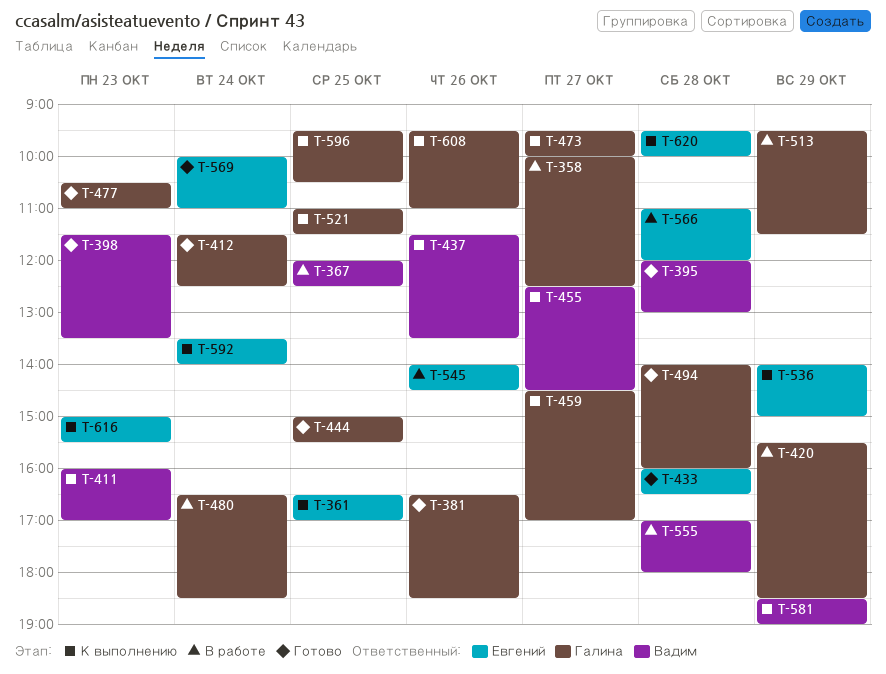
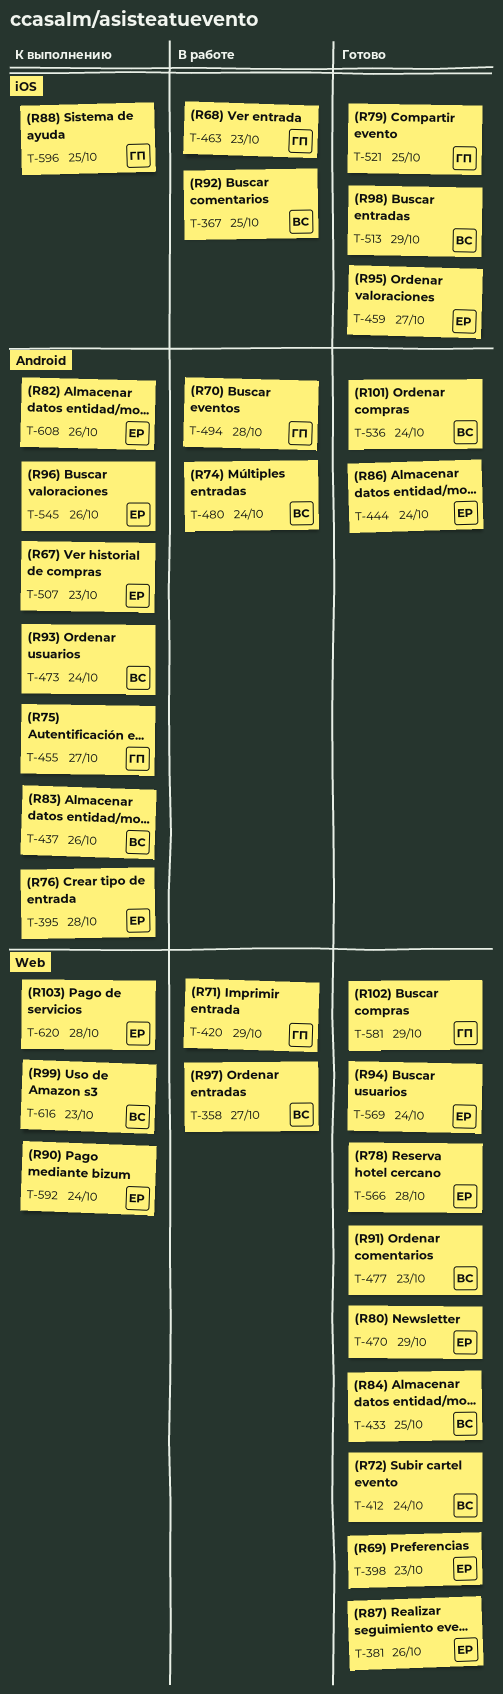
T-358, owner: Галина -> Вадим
T-361: present -> none
T-381, owner: Галина -> Евгений
T-395, status: Готово -> К выполнению
T-395, owner: Вадим -> Евгений
T-398, owner: Вадим -> Евгений
T-411: present -> none
T-412, owner: Галина -> Вадим
T-433, owner: Евгений -> Вадим
T-433, day: Oct 28 -> Oct 25
T-444, owner: Галина -> Евгений
T-444, day: Oct 25 -> Oct 24
T-455, owner: Вадим -> Галина
T-459, status: К выполнению -> Готово
T-459, owner: Галина -> Евгений
T-463: none -> present
T-470: none -> present
T-473, owner: Галина -> Вадим
T-473, day: Oct 27 -> Oct 24
T-477, owner: Галина -> Вадим
T-480, owner: Галина -> Вадим
T-494, status: Готово -> В работе
T-507: none -> present
T-513, status: В работе -> Готово
T-513, owner: Галина -> Вадим
T-521, status: К выполнению -> Готово
T-536, status: К выполнению -> Готово
T-536, owner: Евгений -> Вадим
T-536, day: Oct 29 -> Oct 24
T-545, status: В работе -> К выполнению
T-555: present -> none
T-566, status: В работе -> Готово
T-581, status: К выполнению -> Готово
T-581, owner: Вадим -> Галина
T-608, owner: Галина -> Евгений
T-616, owner: Евгений -> Вадим

